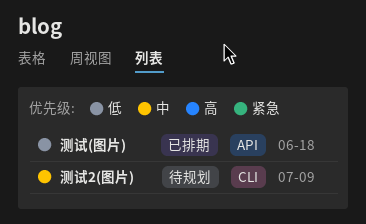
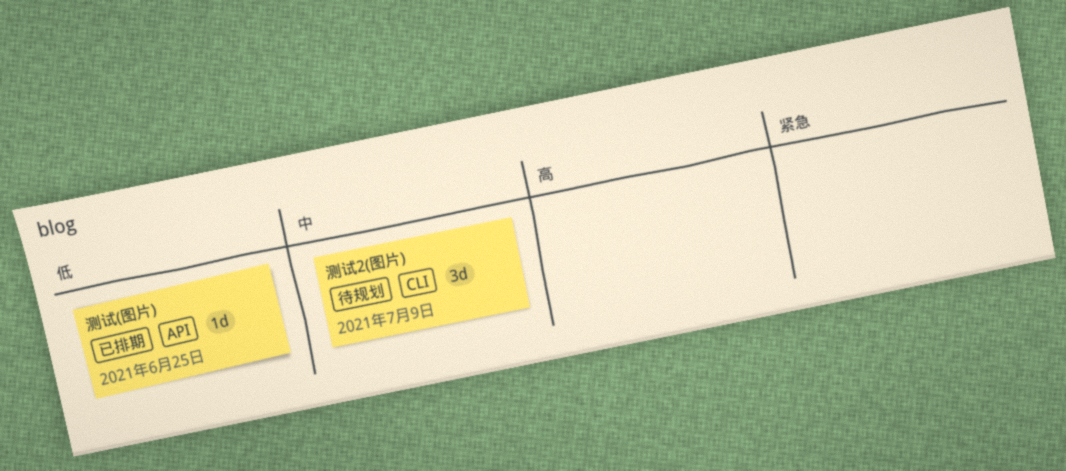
测试(图片), due: Jun 18 -> Jun 25

